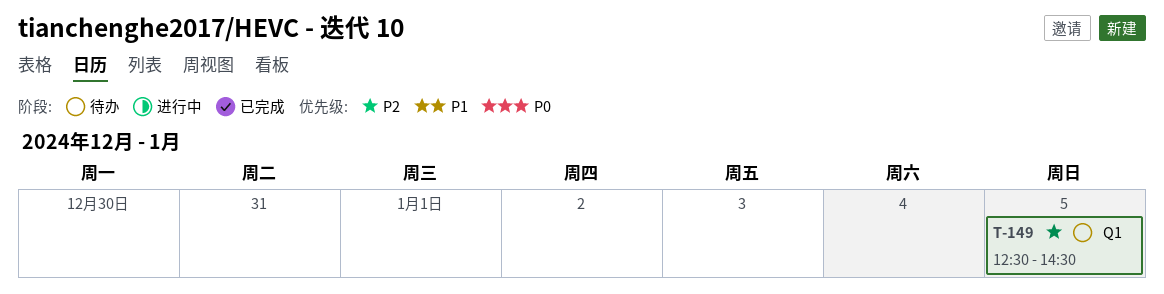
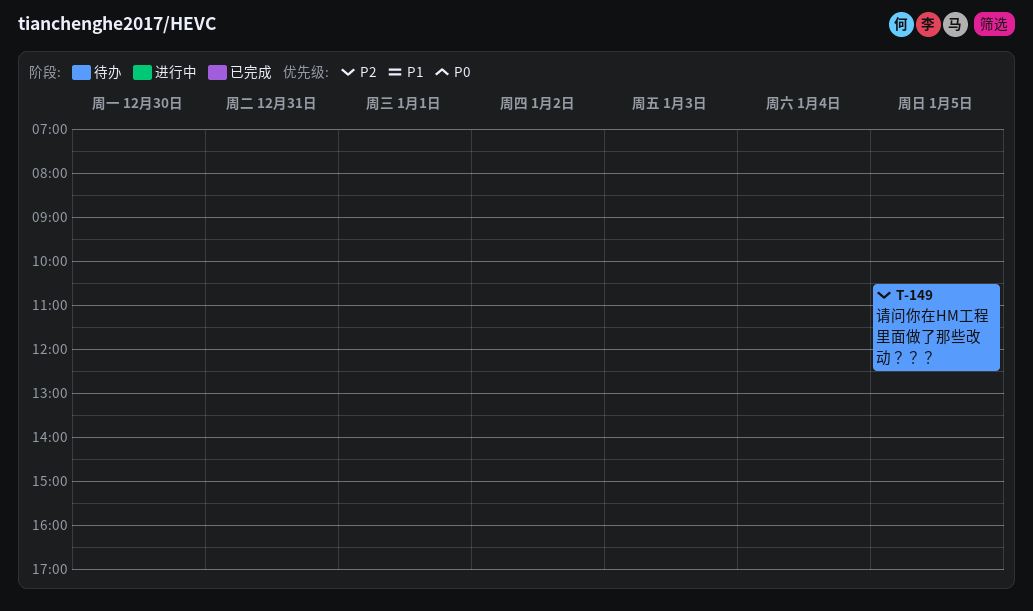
T-149, begins: 12:30 -> 10:30
T-149, ends: 14:30 -> 12:30

